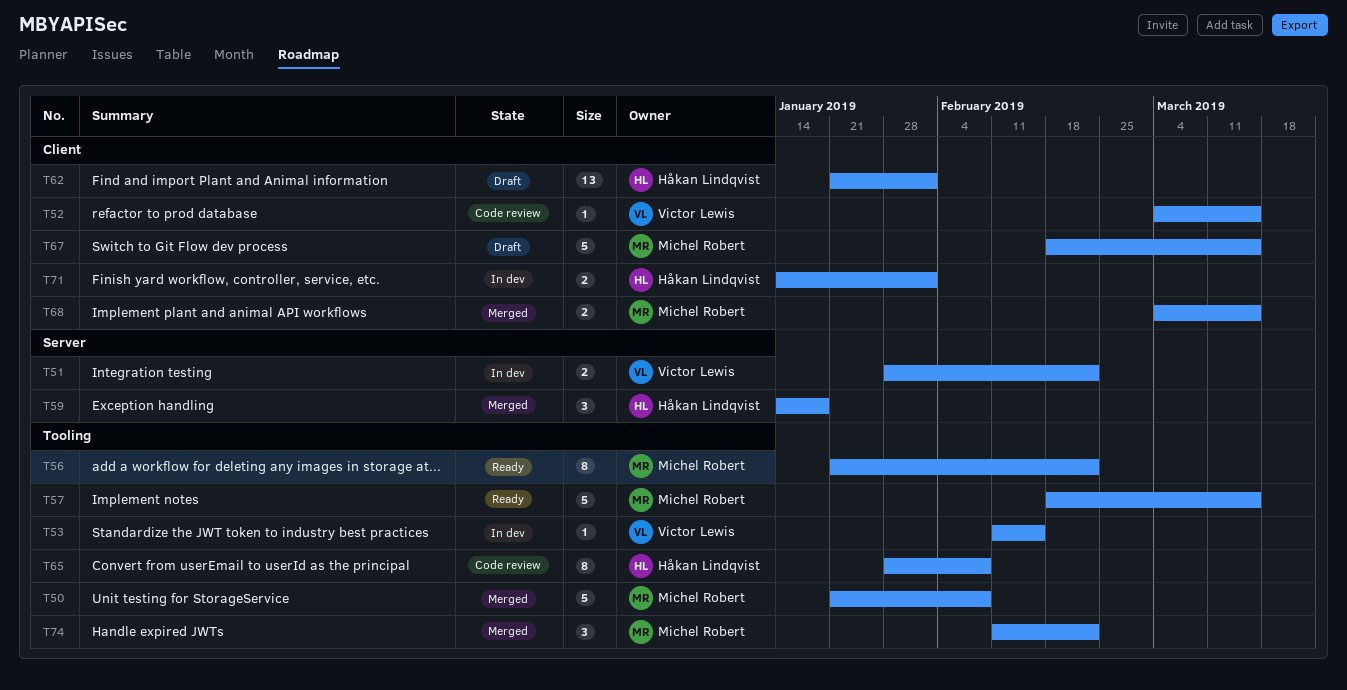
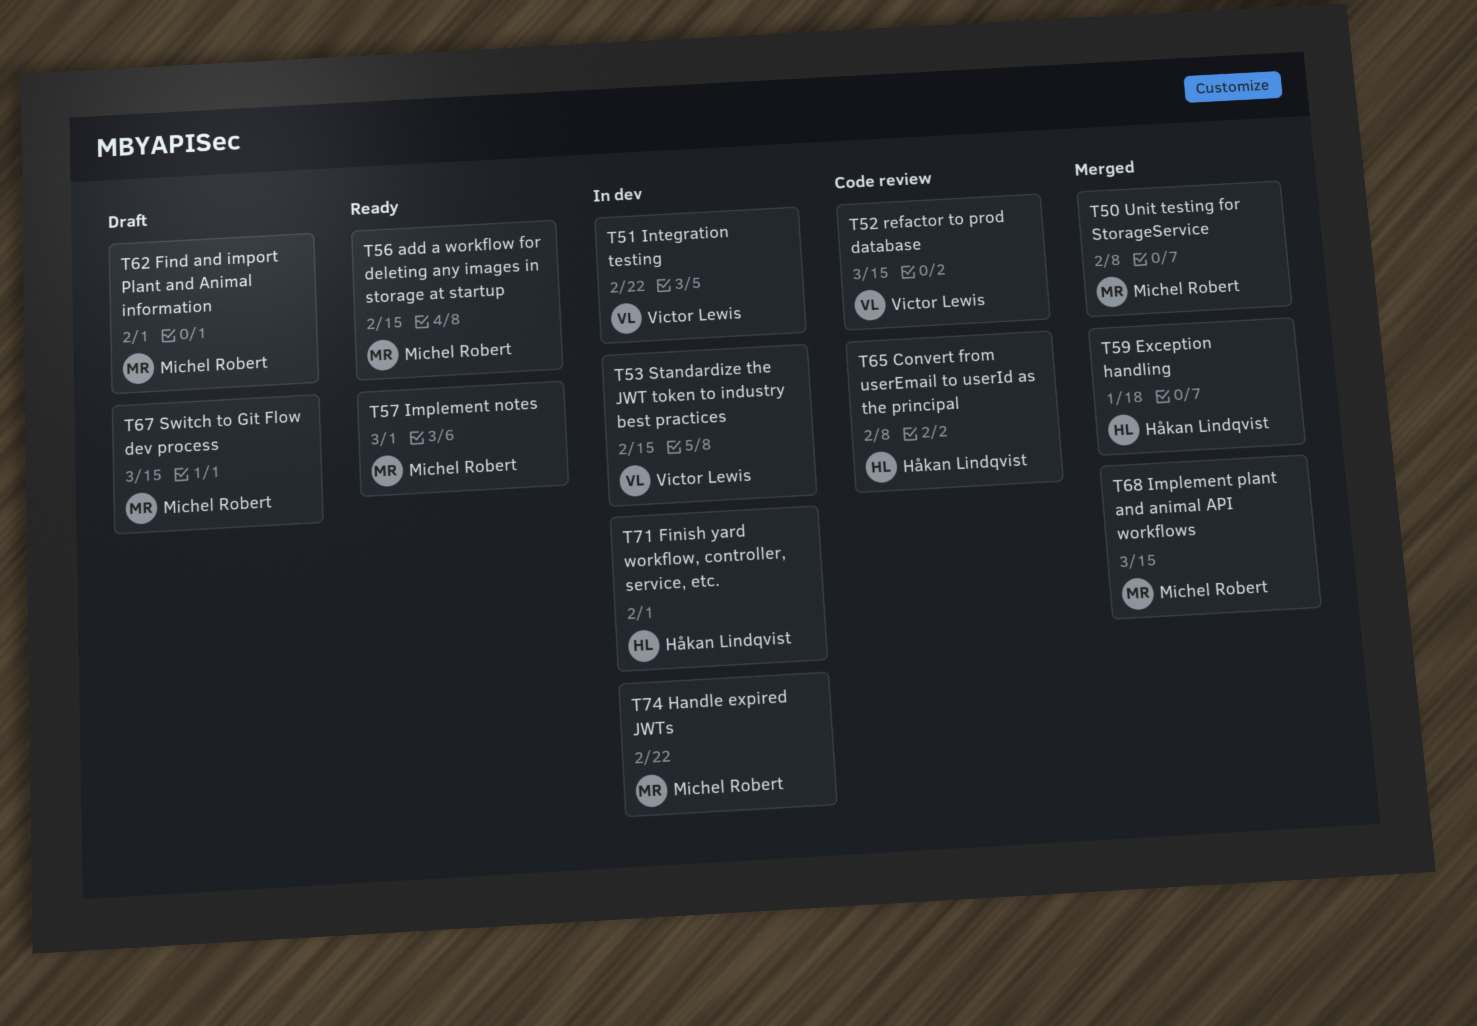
T56, due: Feb 22 -> Feb 15
T57, due: Mar 15 -> Mar 1
T62, owner: Håkan Lindqvist -> Michel Robert
T74, status: Merged -> In dev

